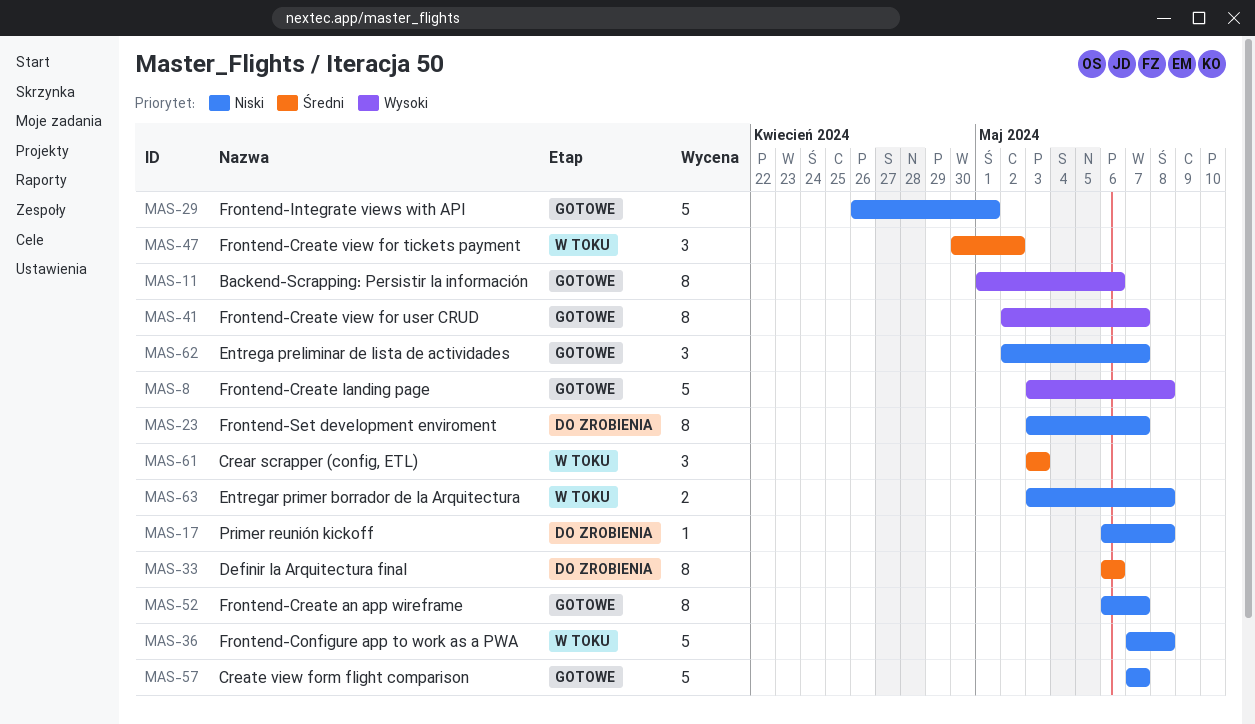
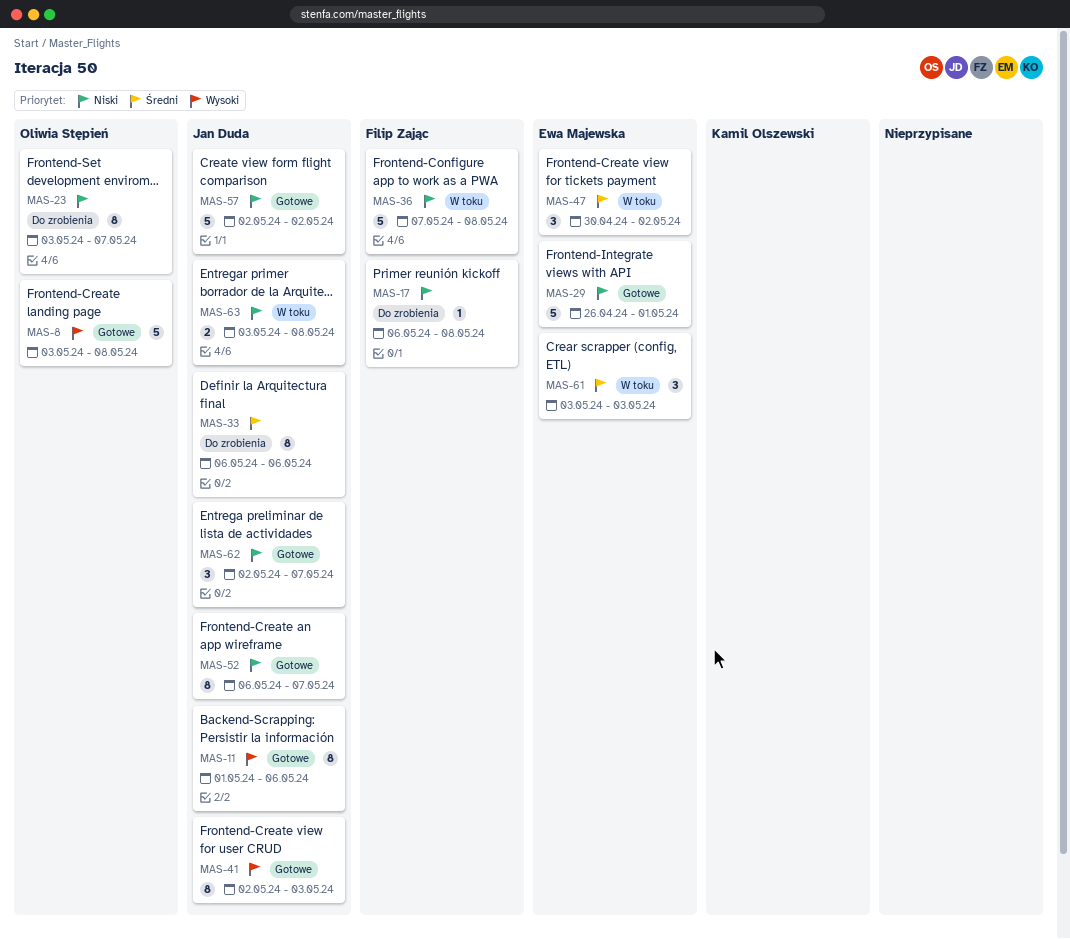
MAS-41, due: May 7 -> May 3
MAS-57, start: May 7 -> May 2
MAS-57, due: May 7 -> May 2

